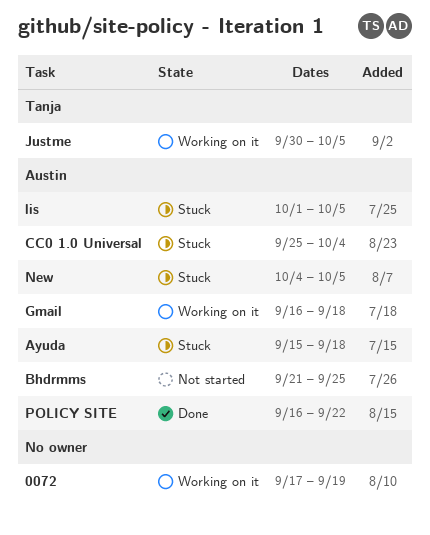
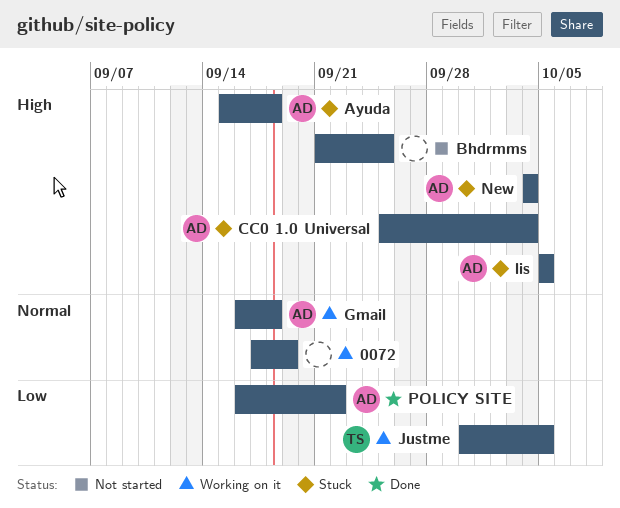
Bhdrmms, owner: Austin -> none
lis, start: Oct 1 -> Oct 5
New, due: Oct 5 -> Oct 4

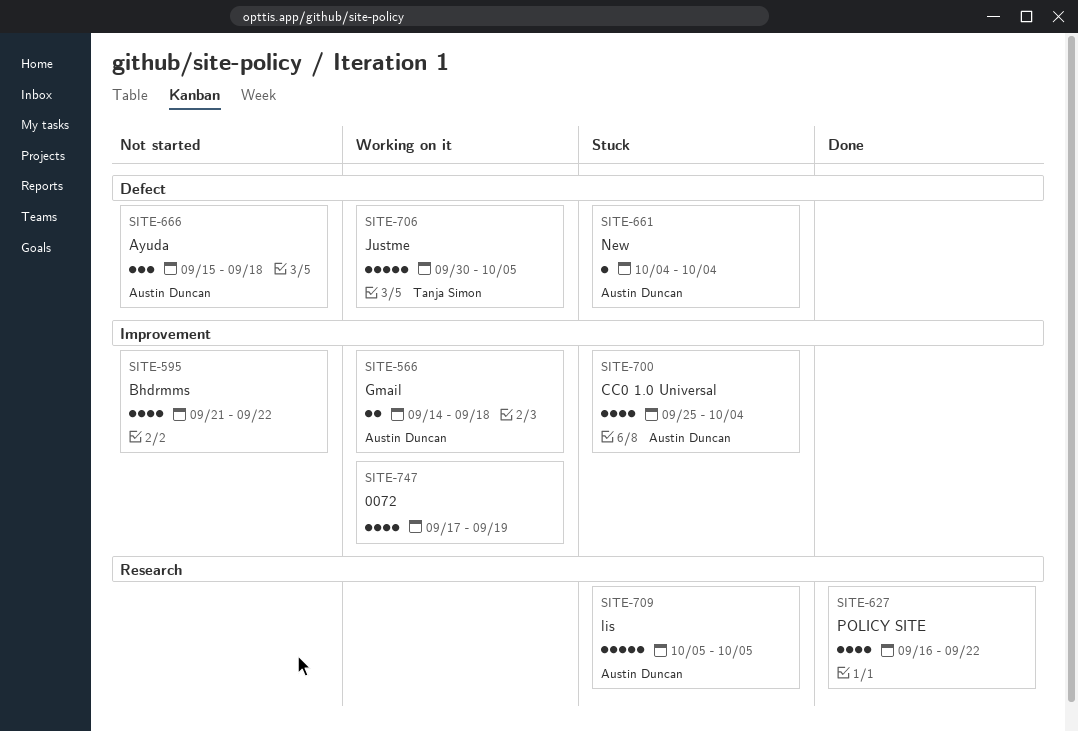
Ayuda, status: Stuck -> Not started
Bhdrmms, due: Sep 25 -> Sep 22
Gmail, start: Sep 16 -> Sep 14
POLICY SITE, owner: Austin Duncan -> none

